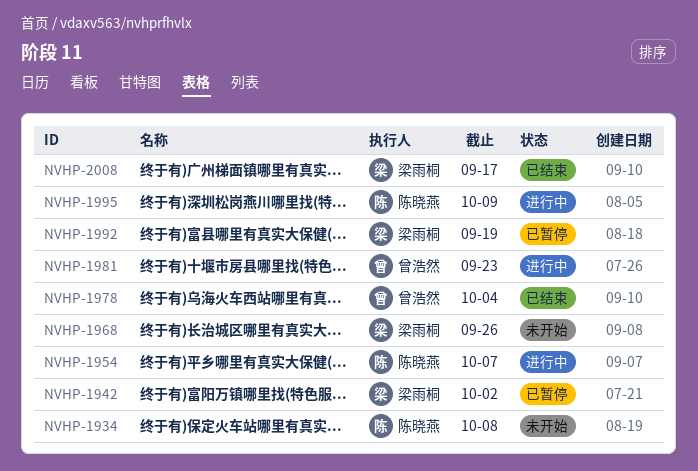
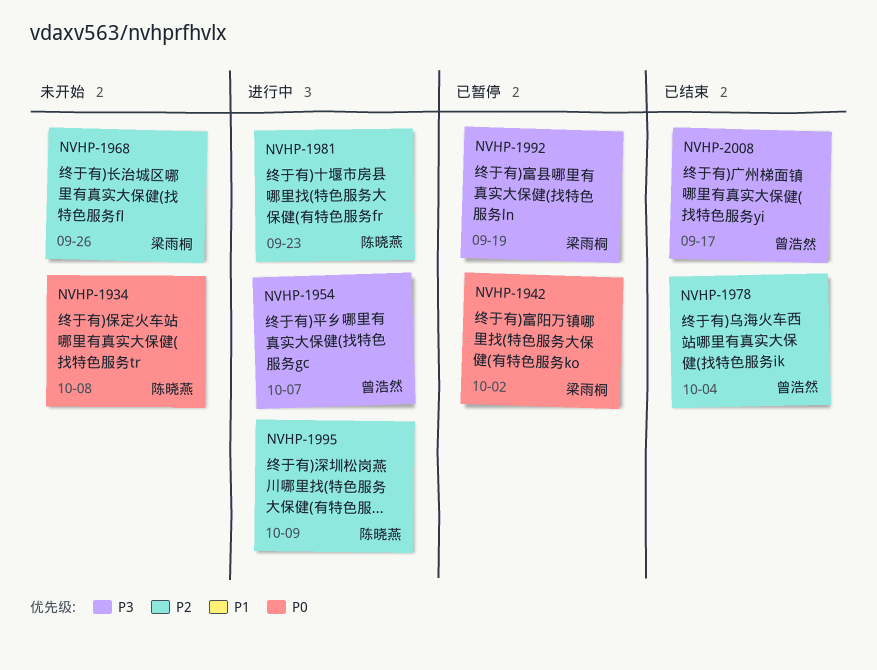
NVHP-1954, owner: 陈晓燕 -> 曾浩然
NVHP-1981, owner: 曾浩然 -> 陈晓燕
NVHP-2008, owner: 梁雨桐 -> 曾浩然

